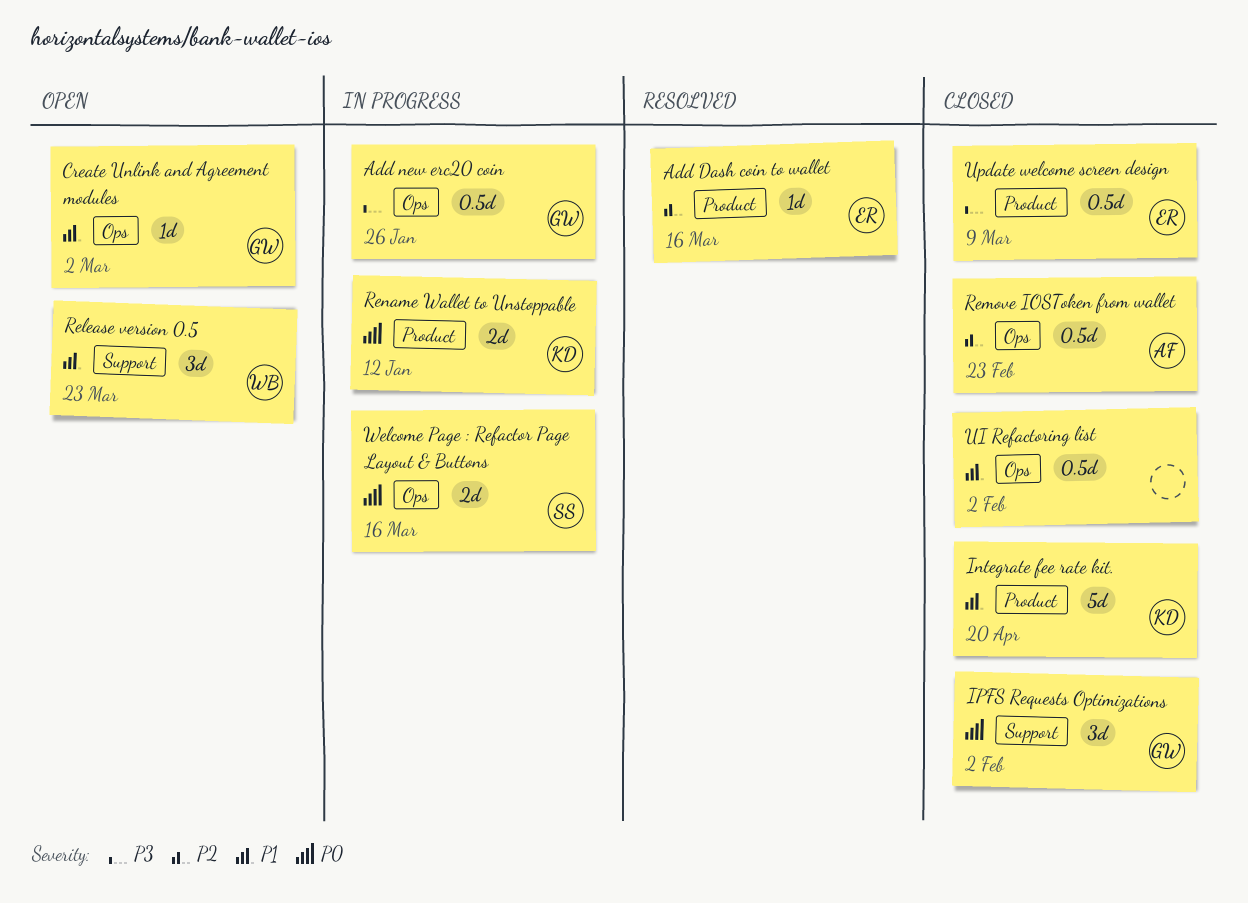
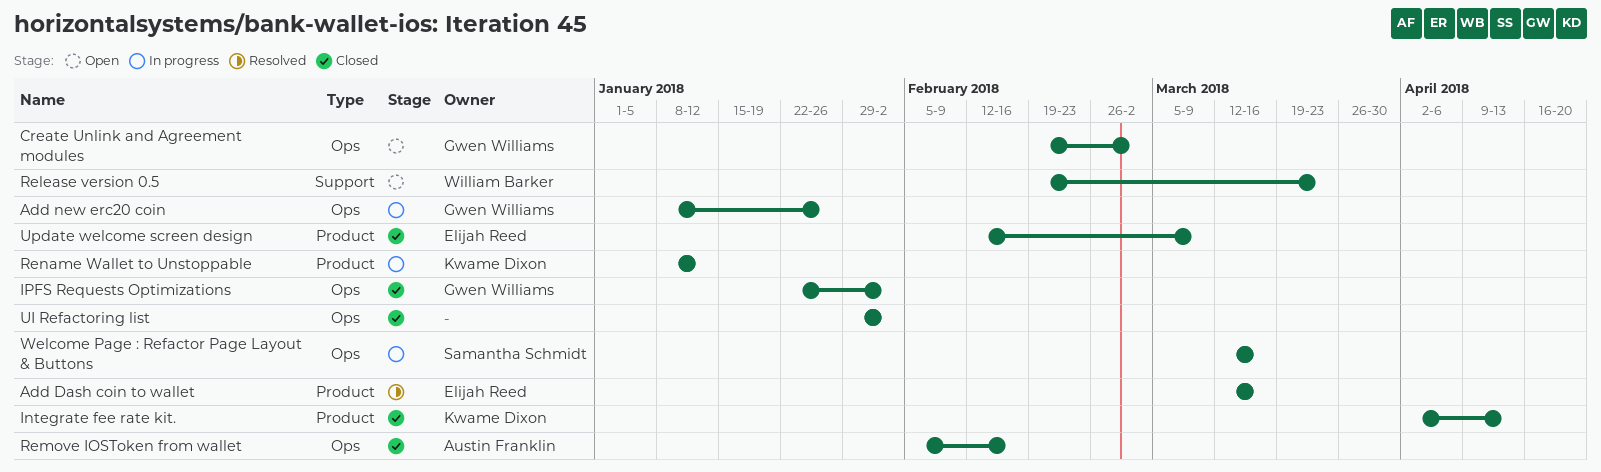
Integrate fee rate kit., due: Apr 20 -> Apr 13
IPFS Requests Optimizations, label: Support -> Ops
Remove IOSToken from wallet, due: Feb 23 -> Feb 16

